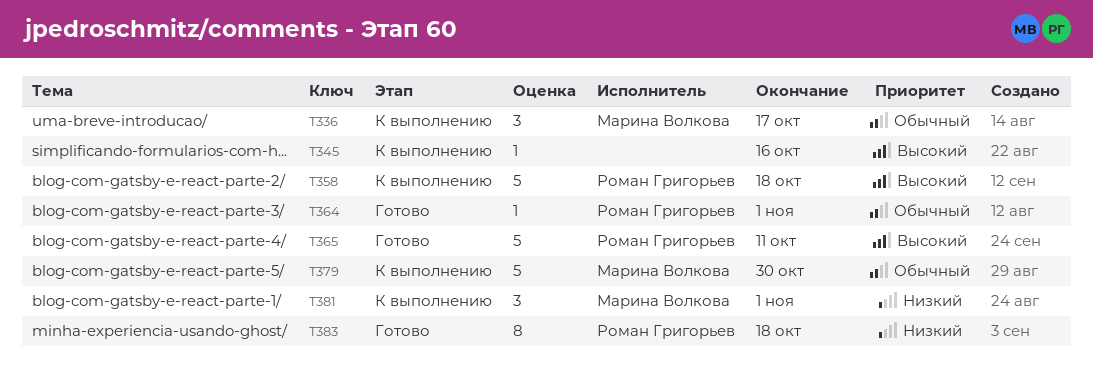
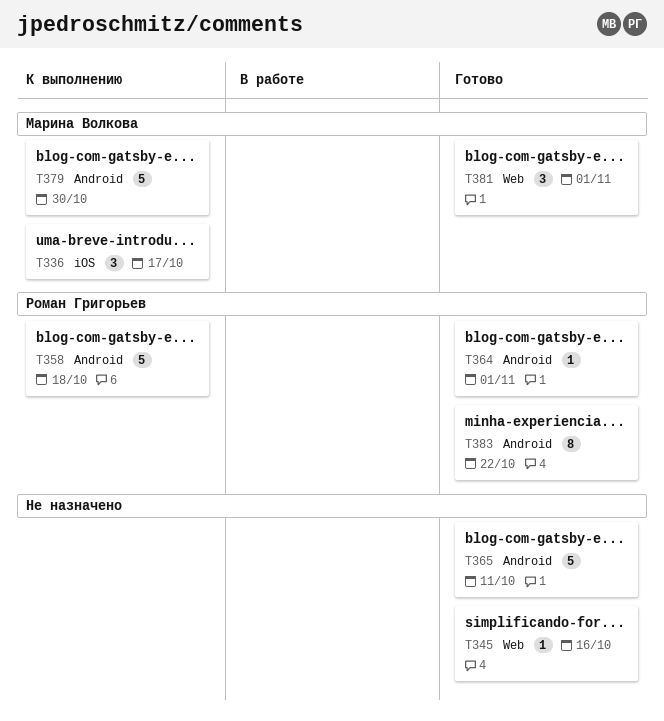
T345, status: К выполнению -> Готово
T365, owner: Роман Григорьев -> none
T381, status: К выполнению -> Готово
T383, due: Oct 18 -> Oct 22

